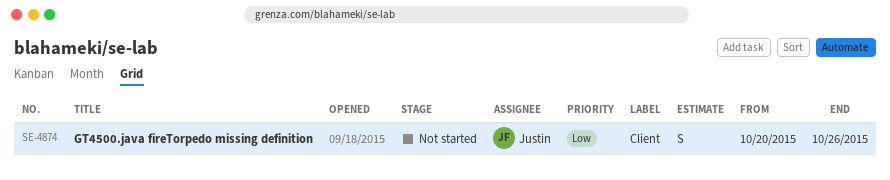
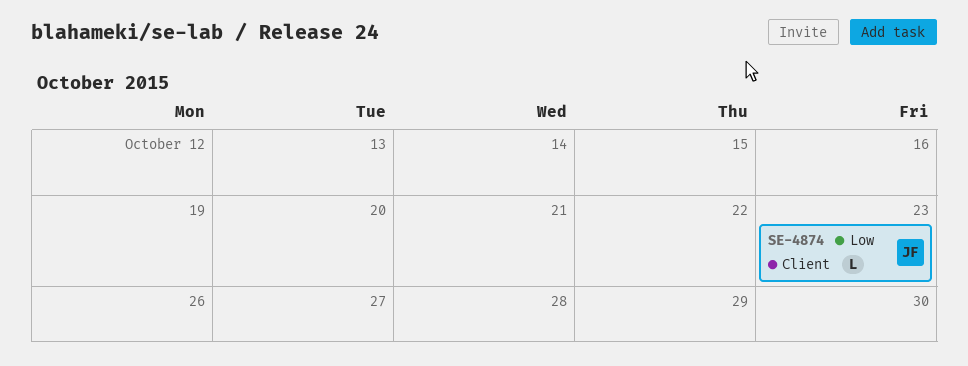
SE-4874, estimate: S -> L
SE-4874, due: Oct 26 -> Oct 23

